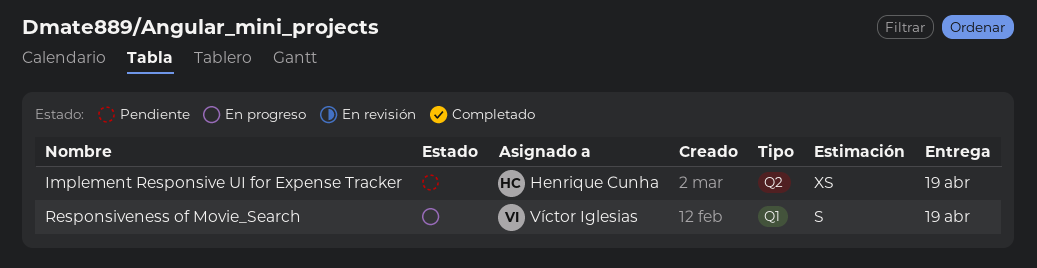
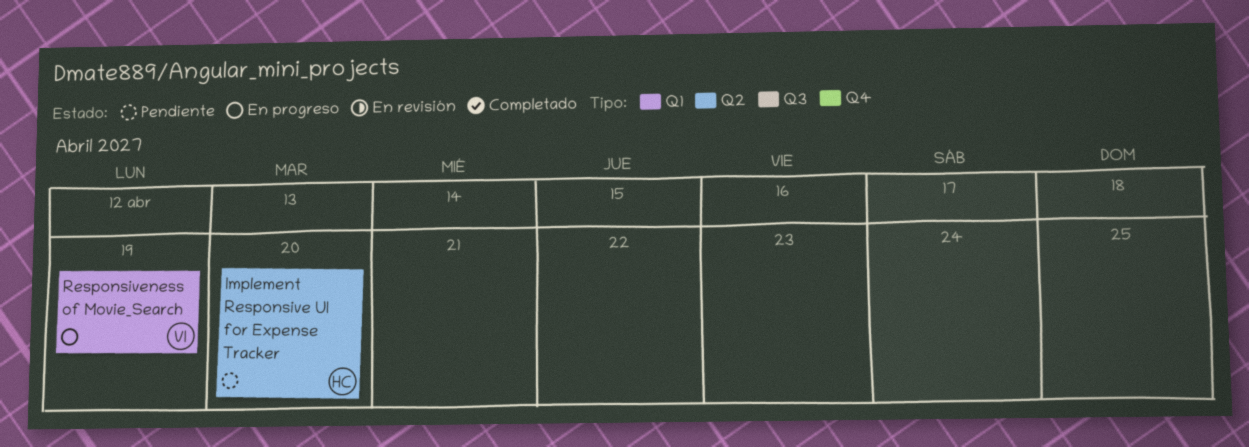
Implement Responsive UI for Expense Tracker, due: Apr 19 -> Apr 20

